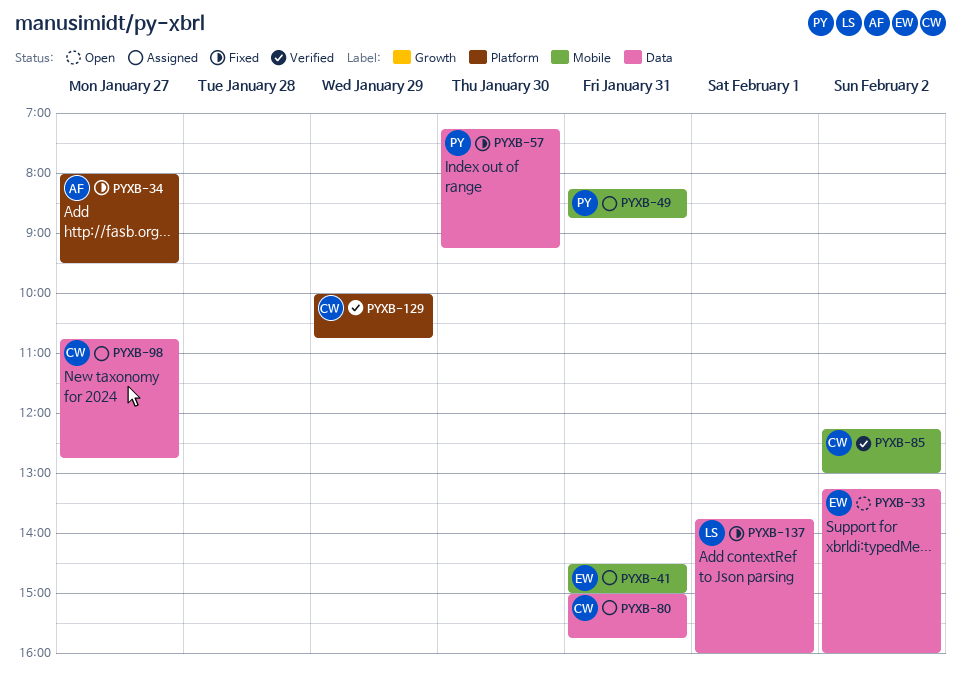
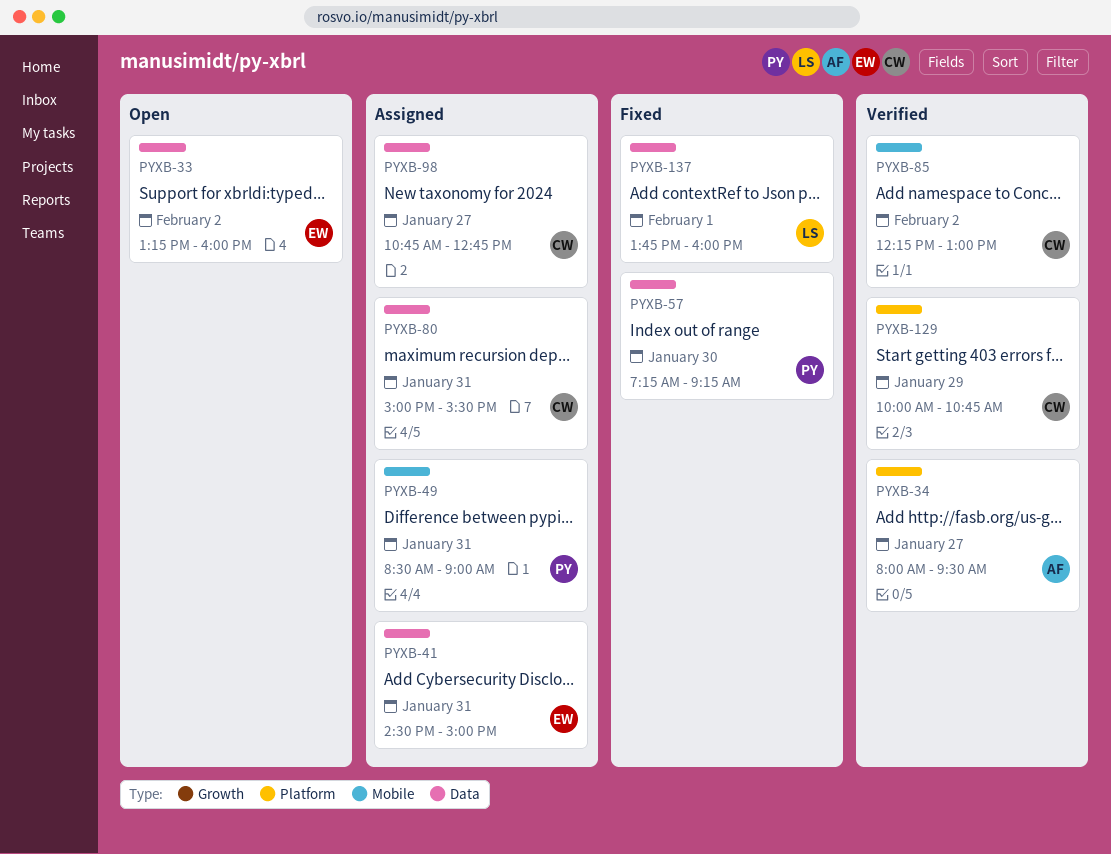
PYXB-34, status: Fixed -> Verified
PYXB-41, label: Mobile -> Data
PYXB-49, begins: 08:15 -> 08:30
PYXB-49, ends: 08:45 -> 09:00
PYXB-80, ends: 15:45 -> 15:30

